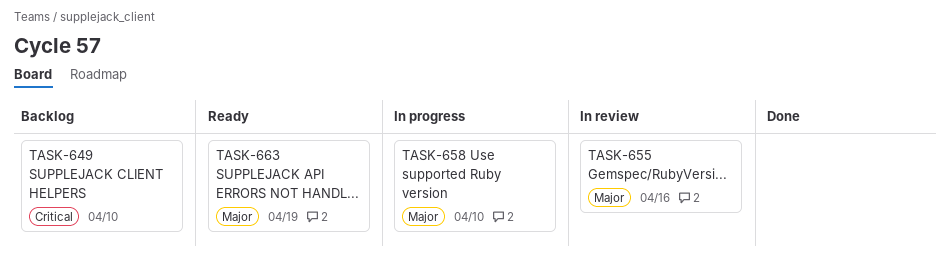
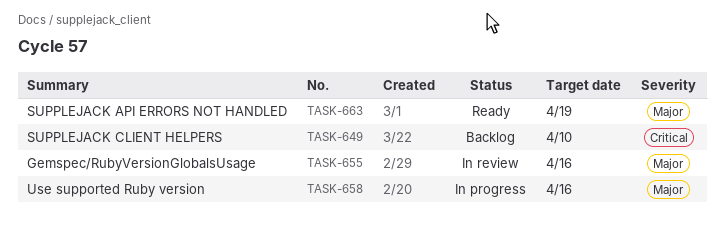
TASK-658, due: Apr 10 -> Apr 16

